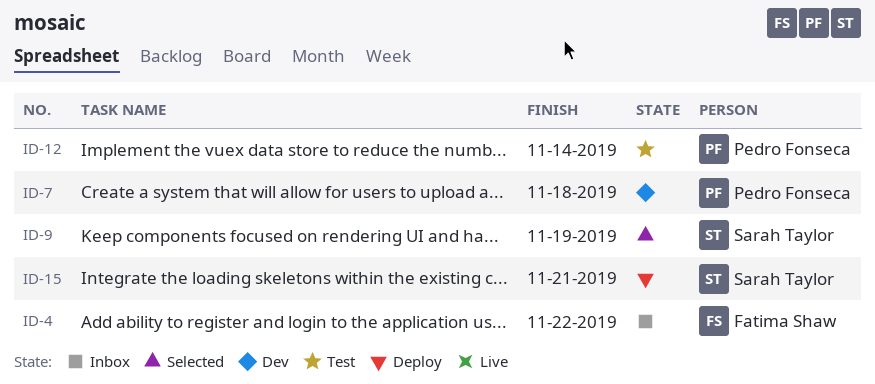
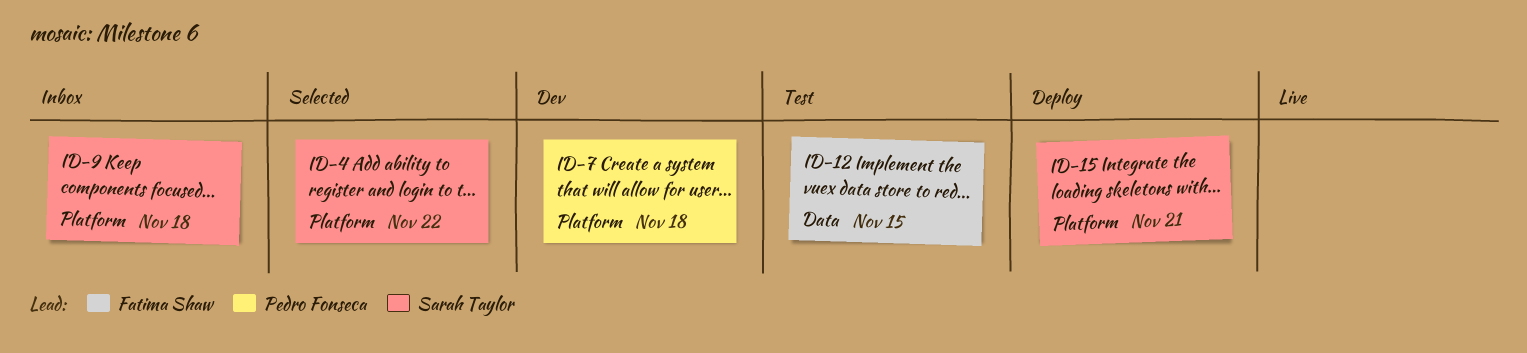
ID-4, status: Inbox -> Selected
ID-4, owner: Fatima Shaw -> Sarah Taylor
ID-9, status: Selected -> Inbox
ID-9, due: Nov 19 -> Nov 18
ID-12, owner: Pedro Fonseca -> Fatima Shaw
ID-12, due: Nov 14 -> Nov 15

